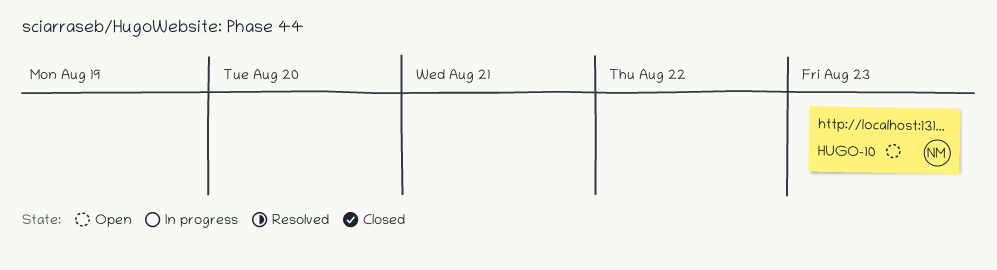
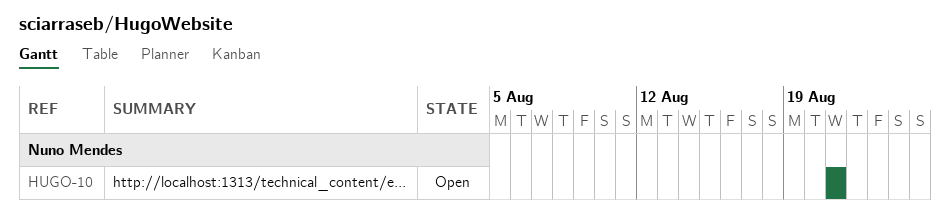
HUGO-10, due: Aug 23 -> Aug 21

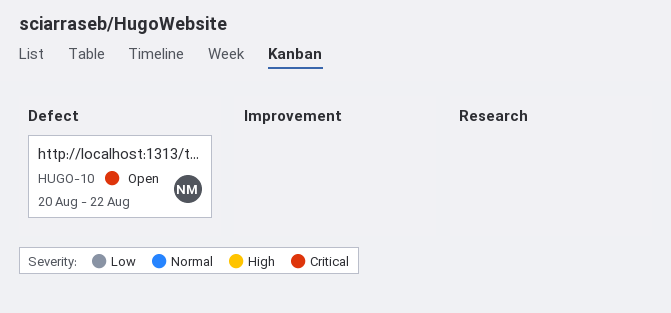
HUGO-10, start: Aug 21 -> Aug 20
HUGO-10, due: Aug 21 -> Aug 22

